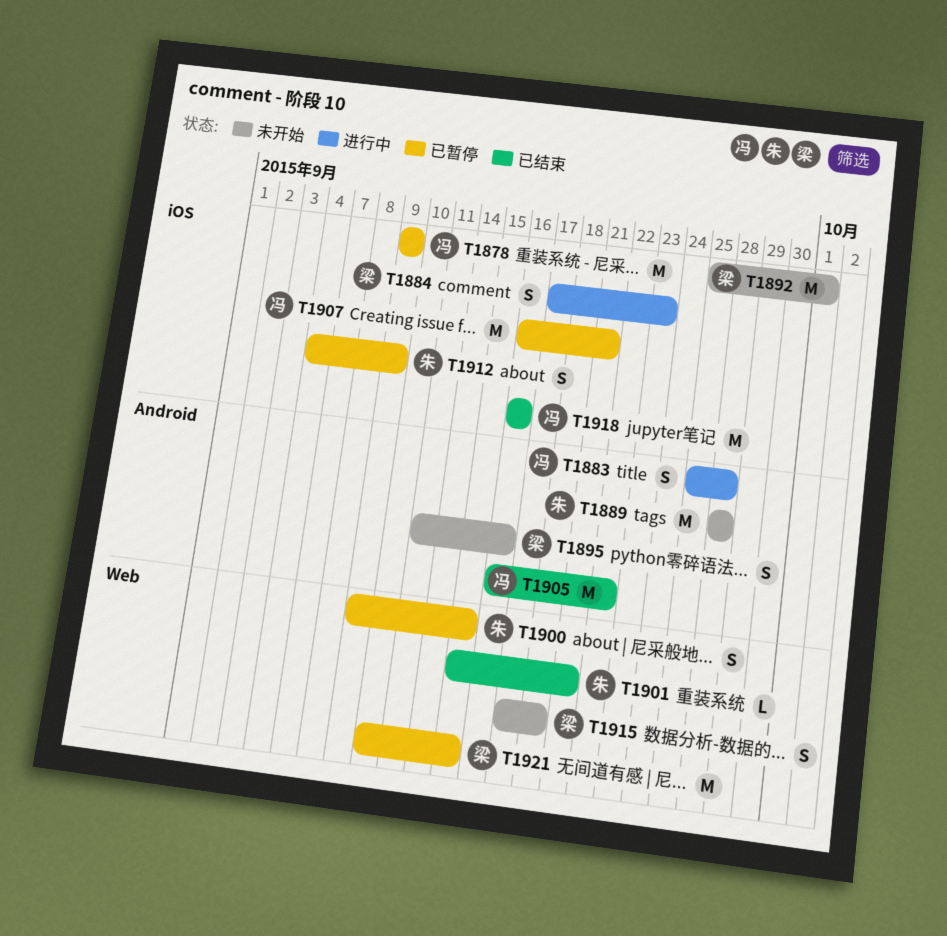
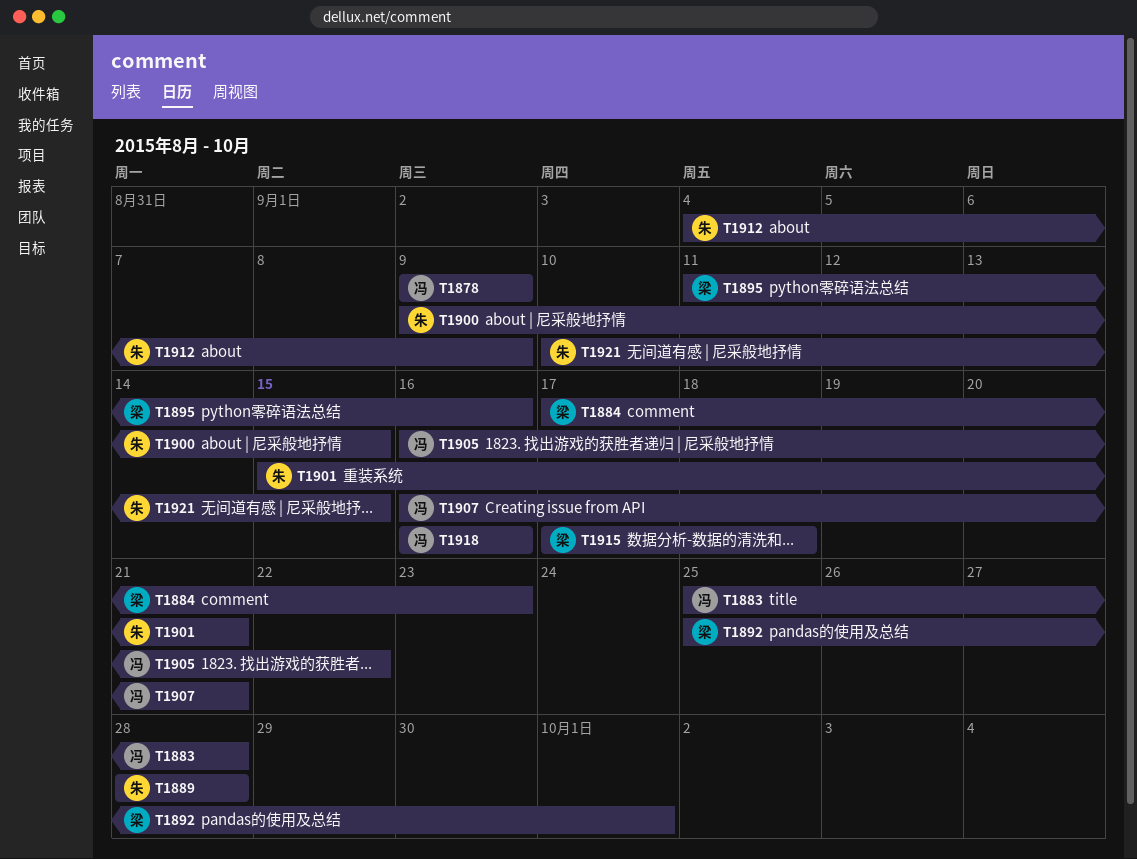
T1921, owner: 梁 -> 朱

